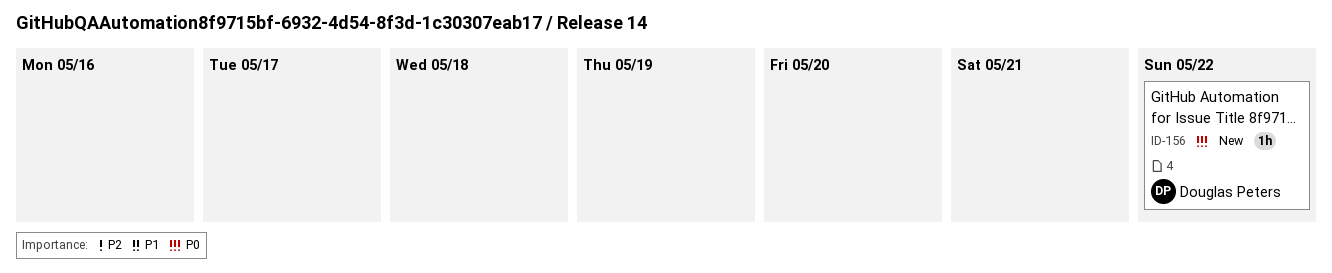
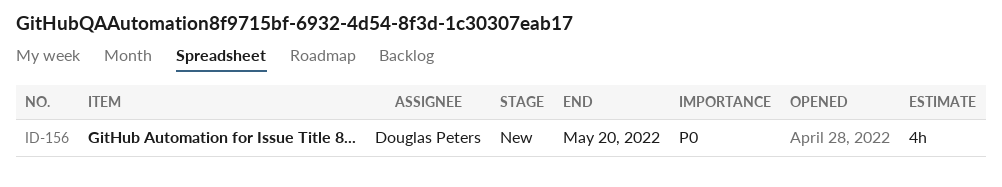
ID-156, estimate: 1h -> 4h
ID-156, due: May 22 -> May 20

